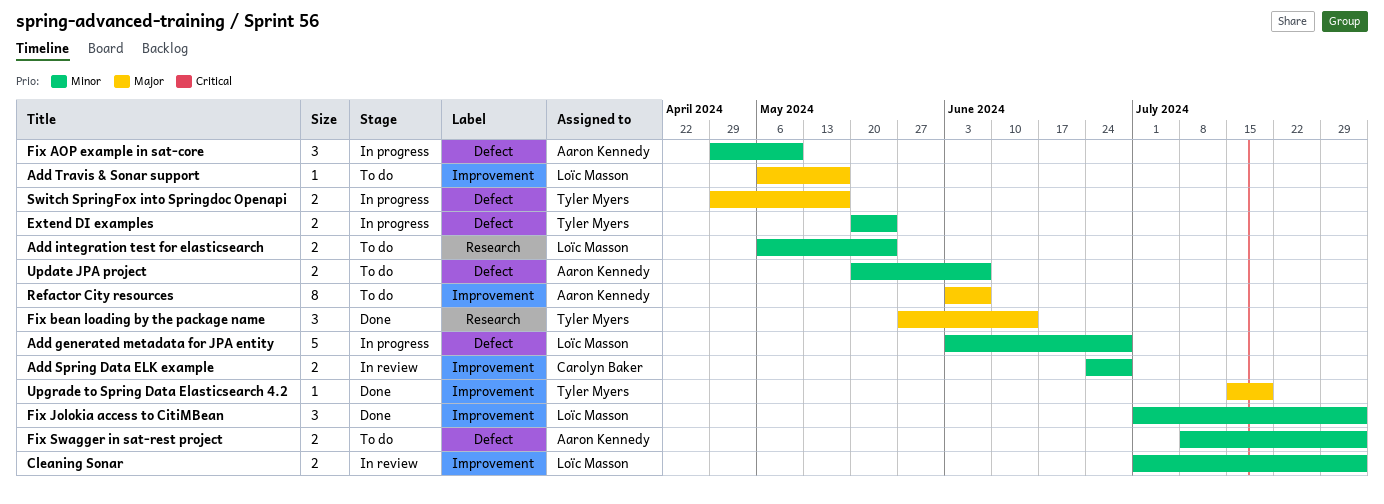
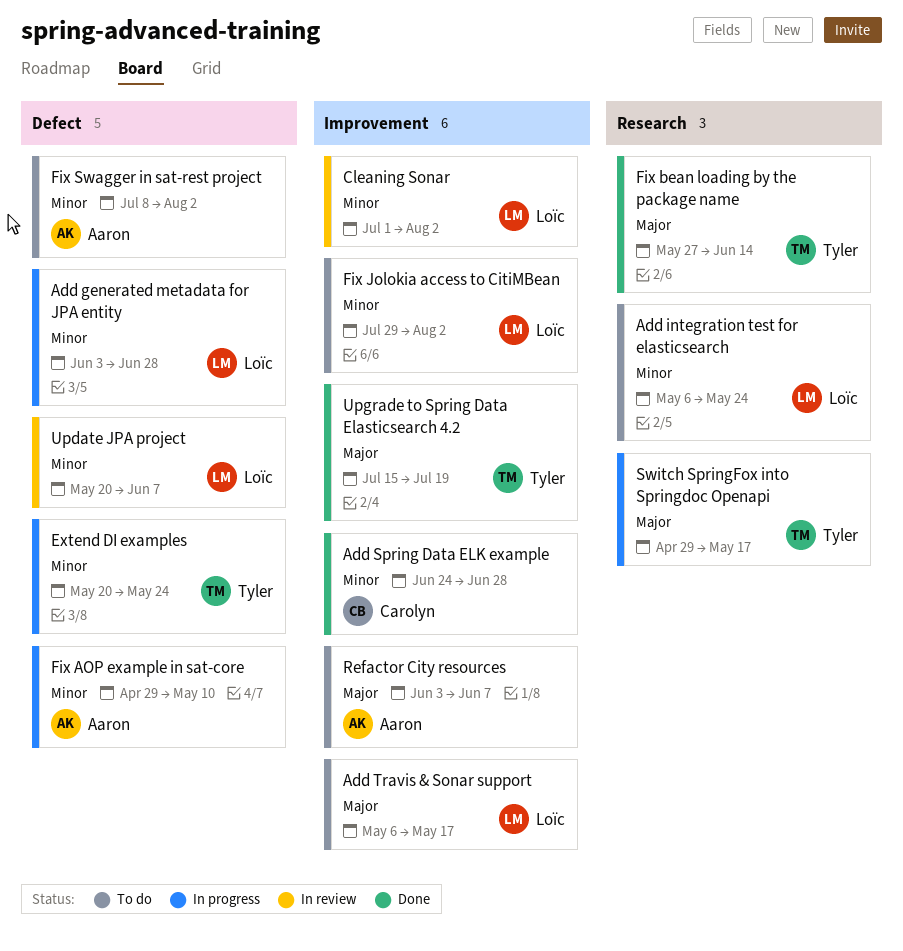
Add Spring Data ELK example, status: In review -> Done
Fix Jolokia access to CitiMBean, status: Done -> To do
Fix Jolokia access to CitiMBean, start: Jul 1 -> Jul 29
Switch SpringFox into Springdoc Openapi, label: Defect -> Research
Update JPA project, status: To do -> In review
Update JPA project, owner: Aaron Kennedy -> Loïc Masson

